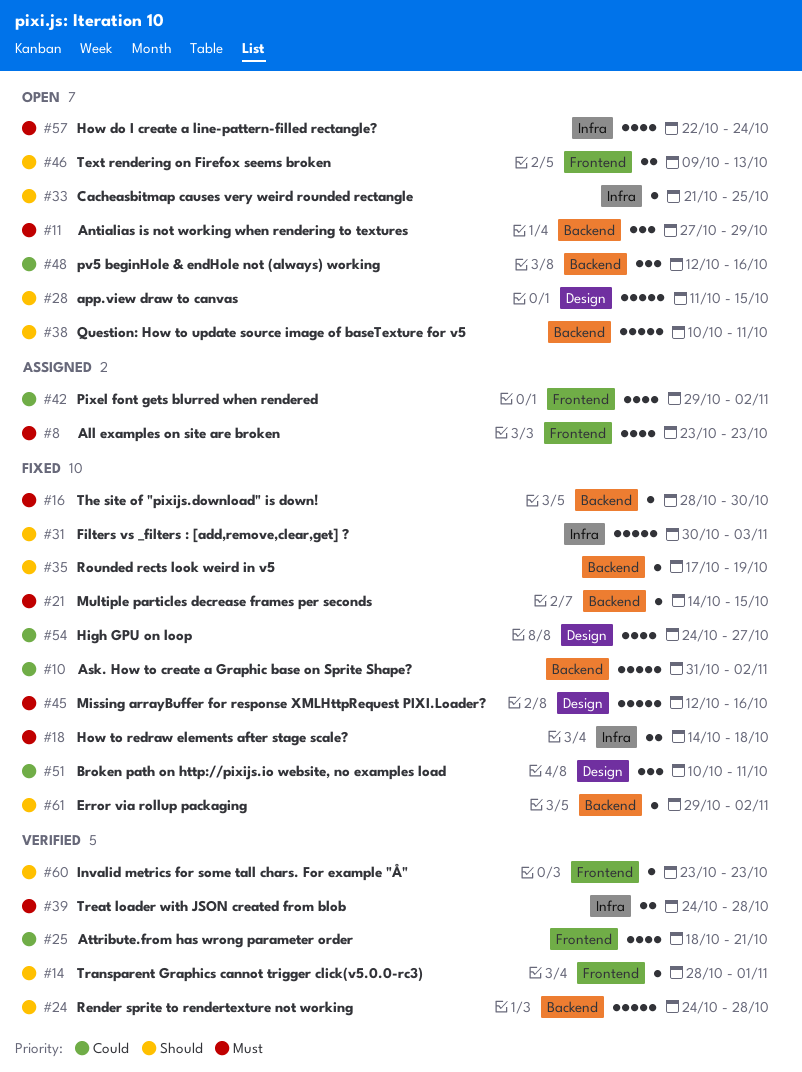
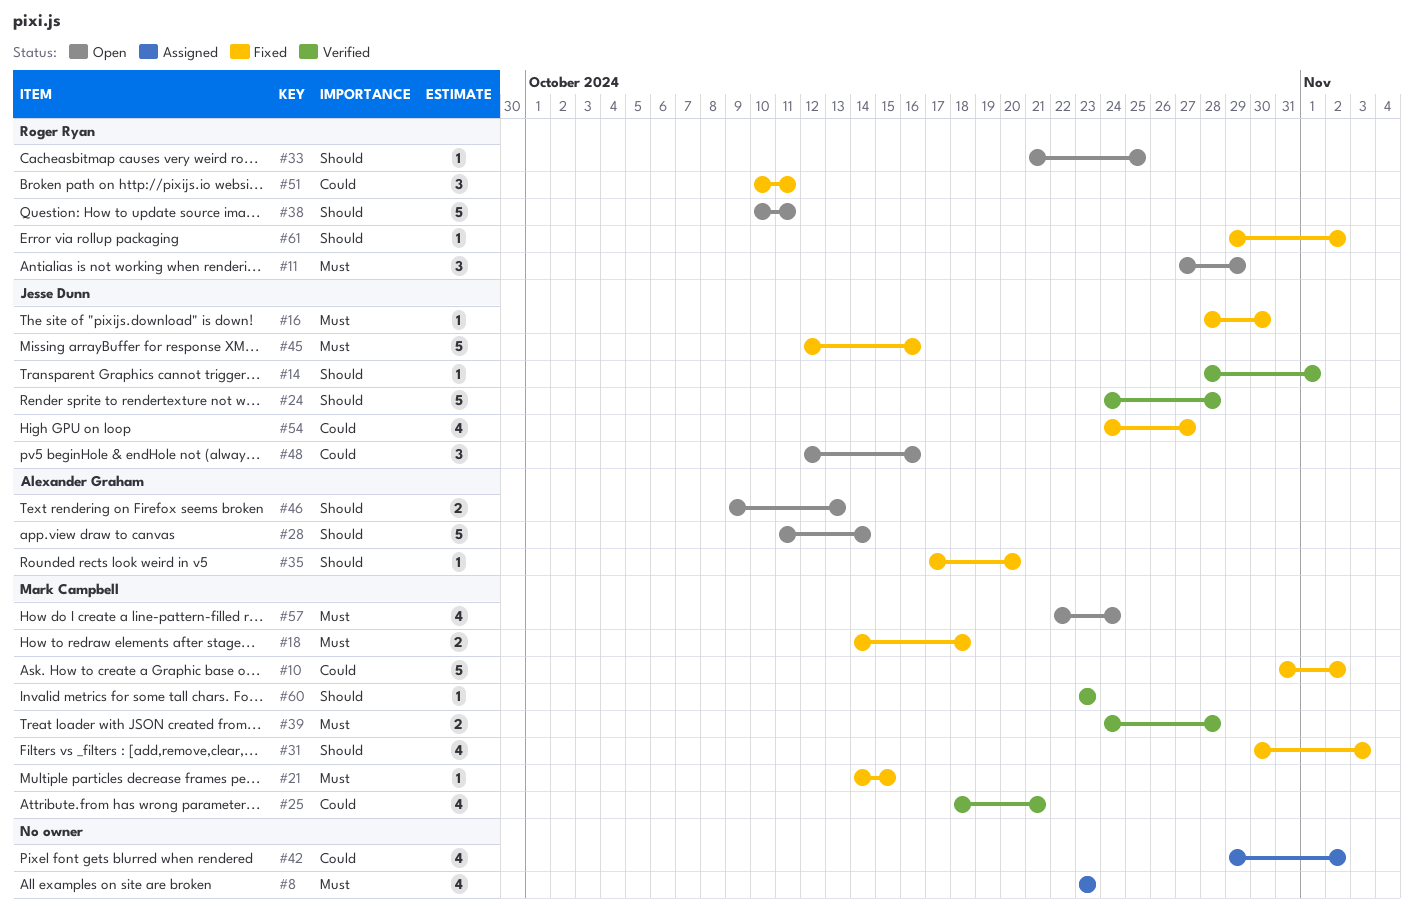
#28, due: Oct 15 -> Oct 14
#31, estimate: 5 -> 4
#35, due: Oct 19 -> Oct 20

